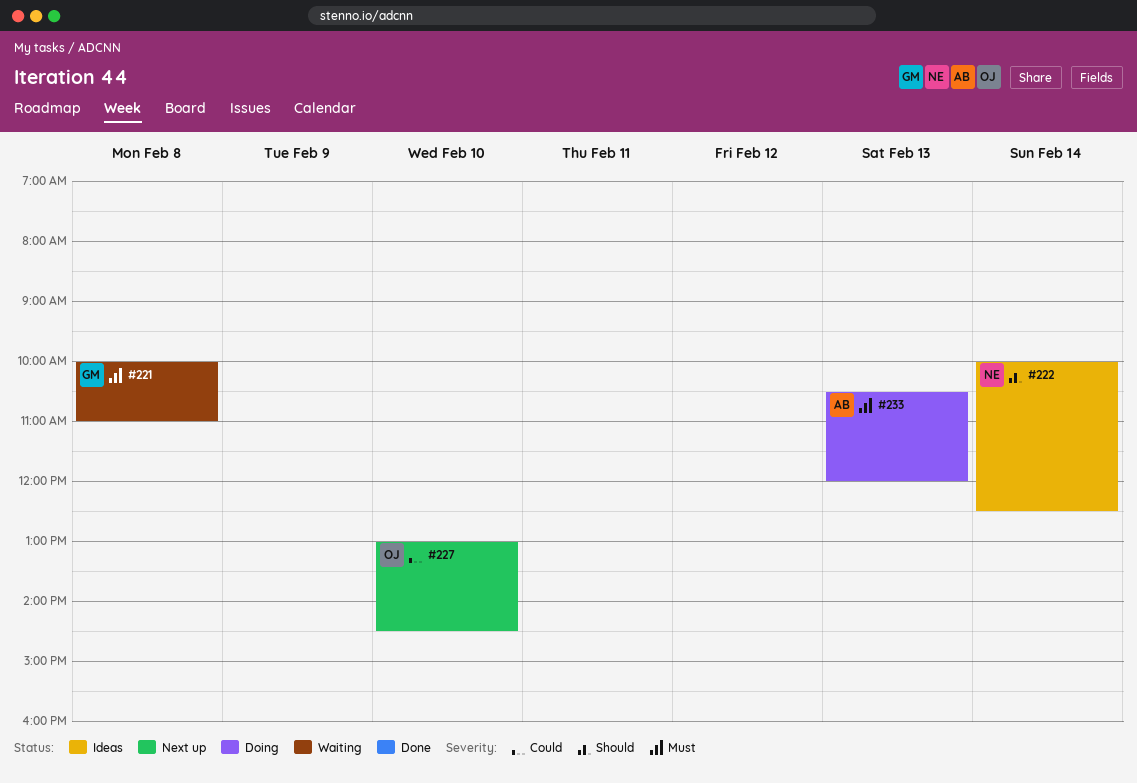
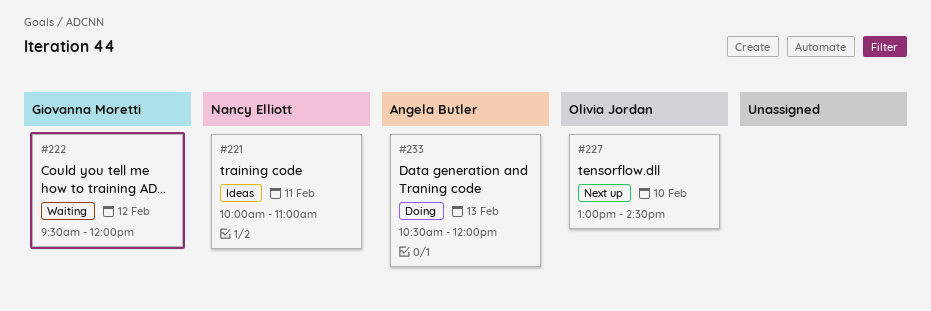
#221, status: Waiting -> Ideas
#221, owner: Giovanna Moretti -> Nancy Elliott
#221, day: Feb 8 -> Feb 11
#222, status: Ideas -> Waiting
#222, owner: Nancy Elliott -> Giovanna Moretti
#222, day: Feb 14 -> Feb 12
#222, begins: 10:00 -> 09:30
#222, ends: 12:30 -> 12:00

